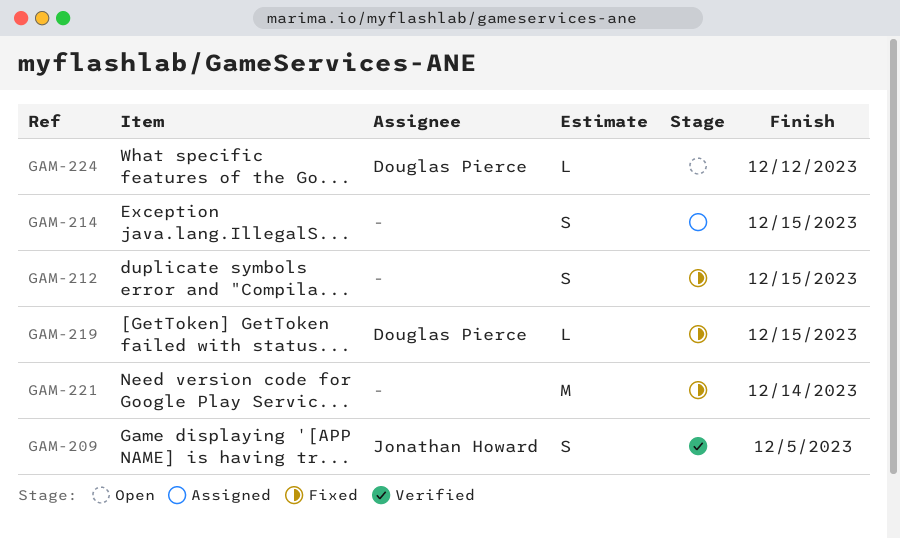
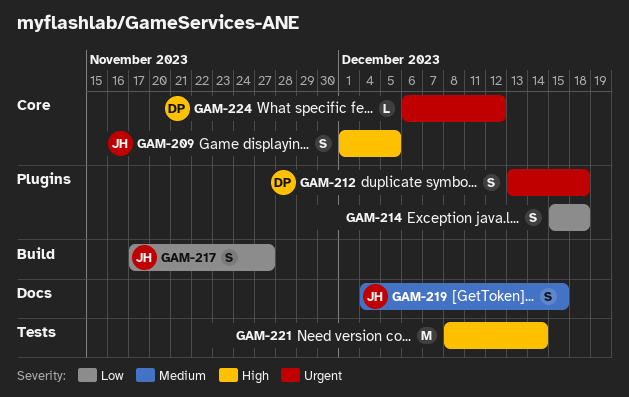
GAM-212, owner: none -> Douglas Pierce
GAM-212, due: Dec 15 -> Dec 18
GAM-214, due: Dec 15 -> Dec 18
GAM-217: none -> present
GAM-219, owner: Douglas Pierce -> Jonathan Howard
GAM-219, estimate: L -> S

